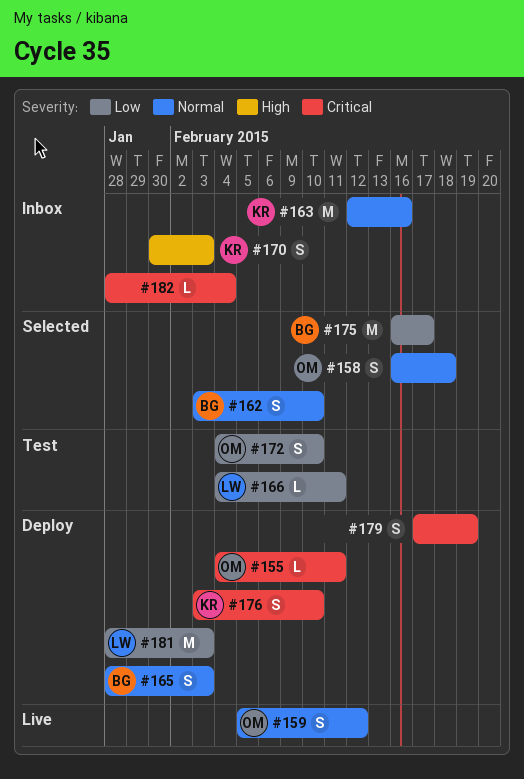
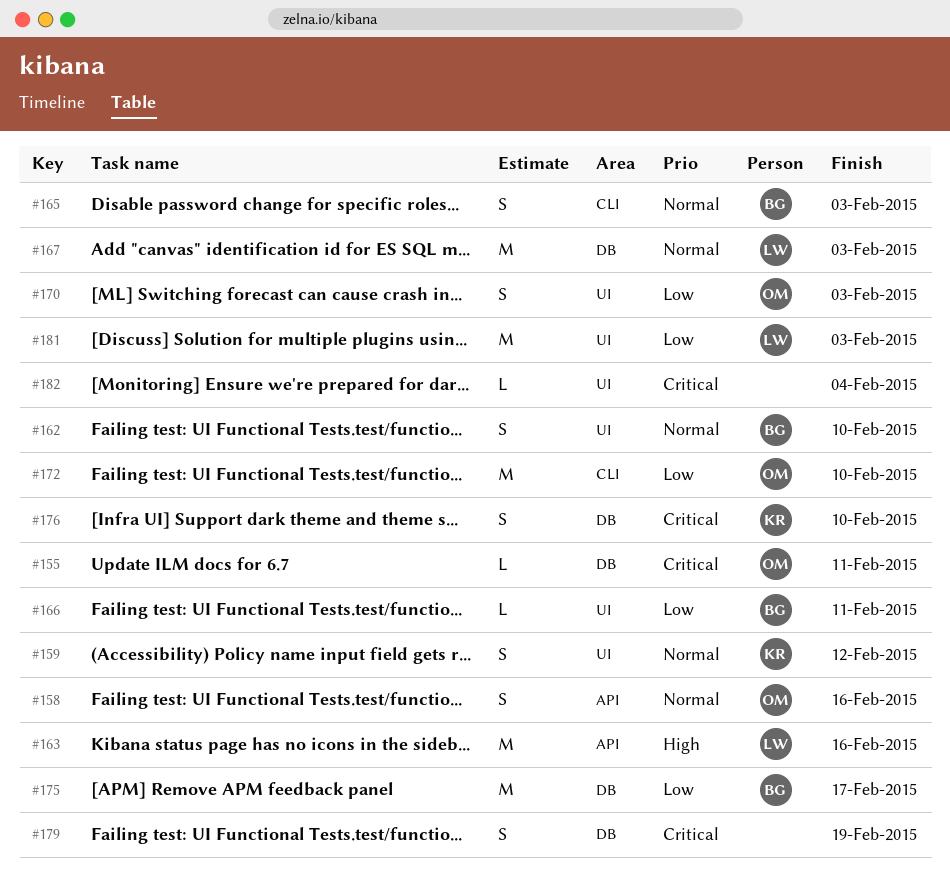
#158, due: Feb 18 -> Feb 16
#159, owner: OM -> KR
#163, owner: KR -> LW
#163, priority: Normal -> High
#166, owner: LW -> BG
#167: none -> present
#170, owner: KR -> OM
#170, priority: High -> Low
#172, estimate: S -> M

